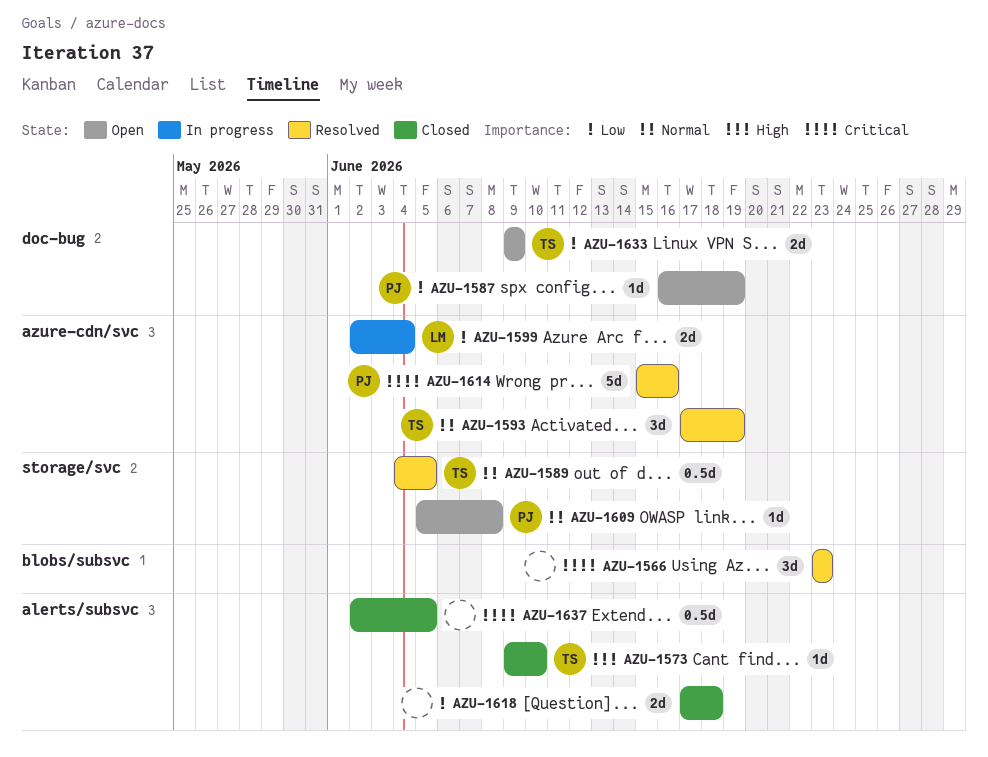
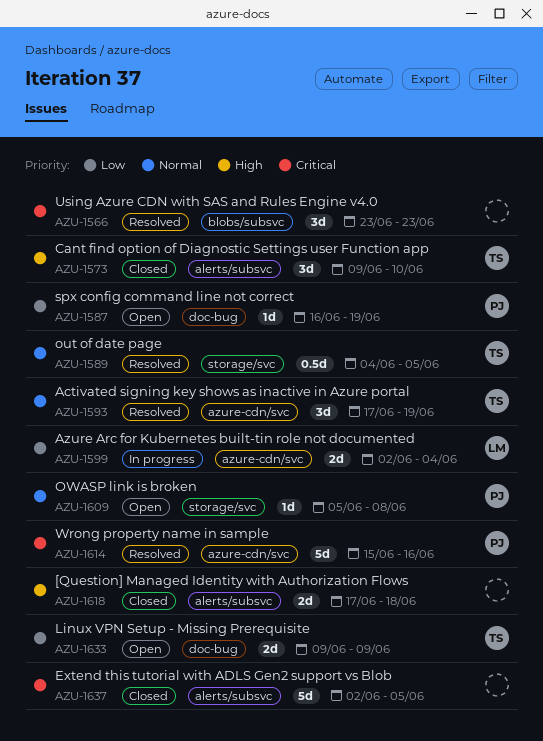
AZU-1573, estimate: 1d -> 3d
AZU-1618, priority: Low -> High
AZU-1637, estimate: 0.5d -> 5d

